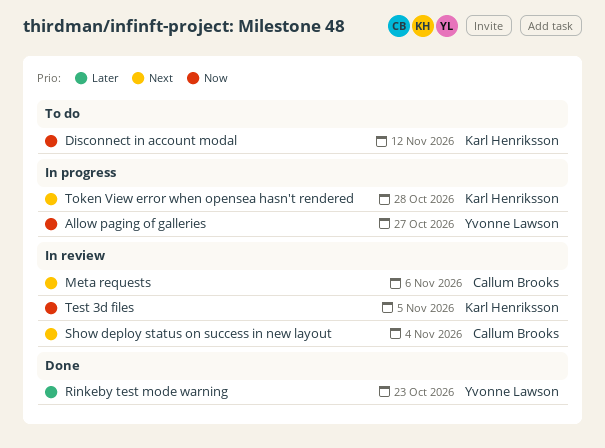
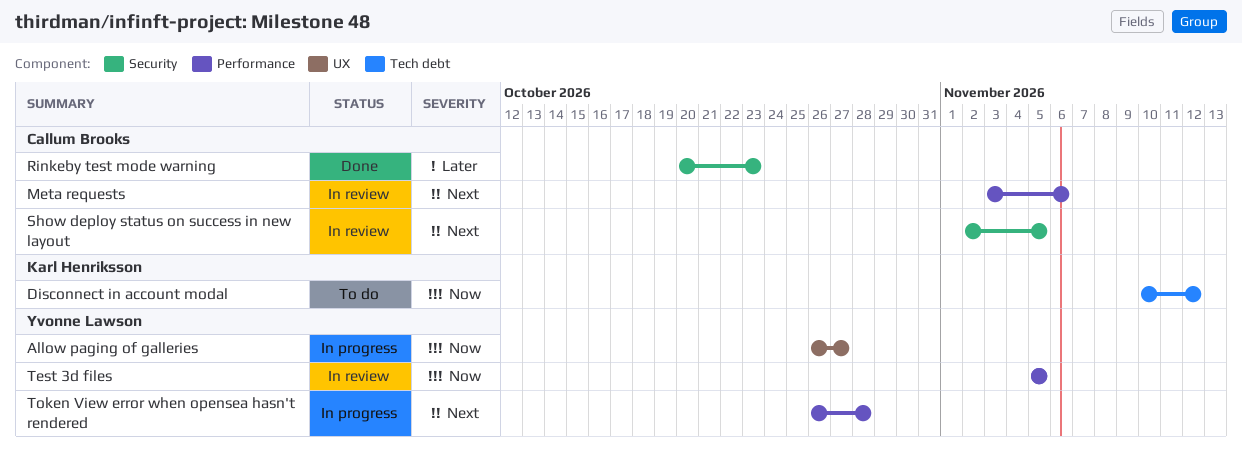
Rinkeby test mode warning, owner: Yvonne Lawson -> Callum Brooks
Show deploy status on success in new layout, due: Nov 4 -> Nov 5
Test 3d files, owner: Karl Henriksson -> Yvonne Lawson
Token View error when opensea hasn't rendered, owner: Karl Henriksson -> Yvonne Lawson

